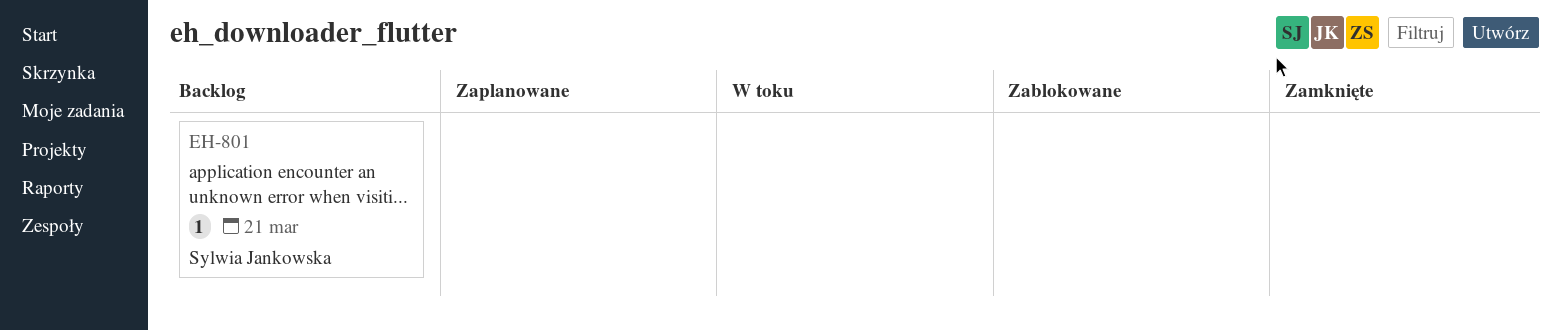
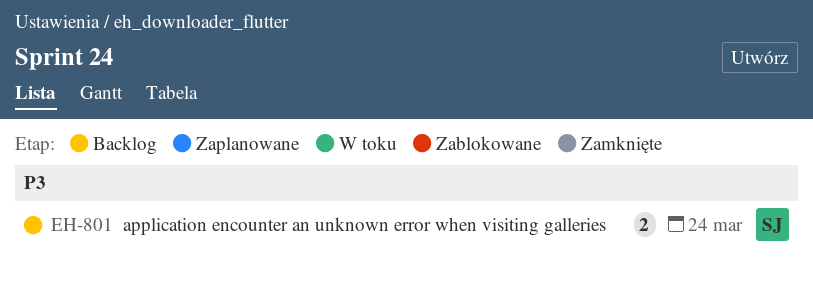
EH-801, estimate: 1 -> 2
EH-801, due: Mar 21 -> Mar 24

